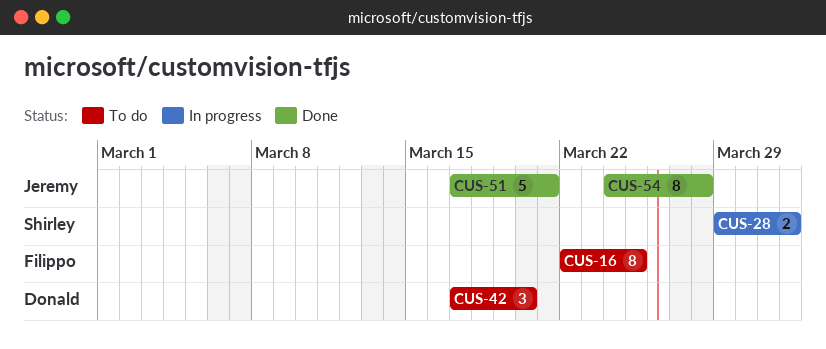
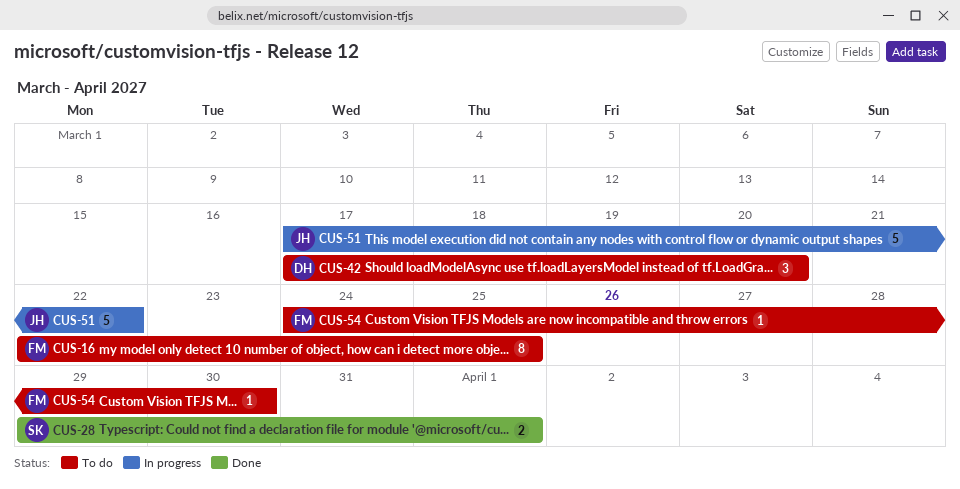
CUS-28, status: In progress -> Done
CUS-51, status: Done -> In progress
CUS-51, due: Mar 21 -> Mar 22
CUS-54, status: Done -> To do
CUS-54, owner: Jeremy -> Filippo
CUS-54, estimate: 8 -> 1
CUS-54, due: Mar 28 -> Mar 30

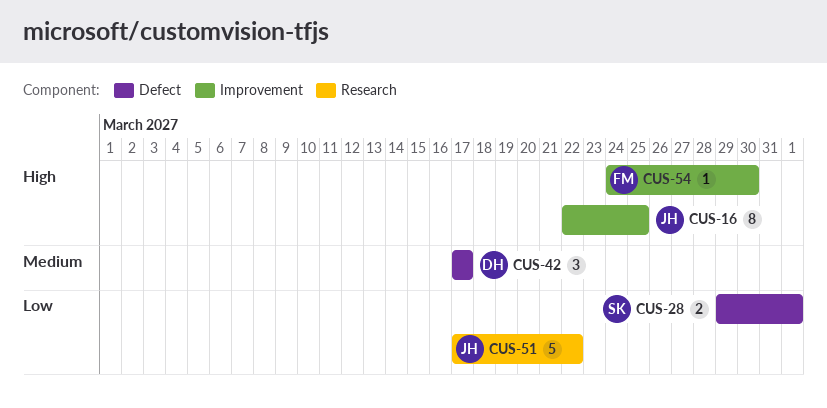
CUS-16, owner: FM -> JH
CUS-42, due: Mar 20 -> Mar 17

